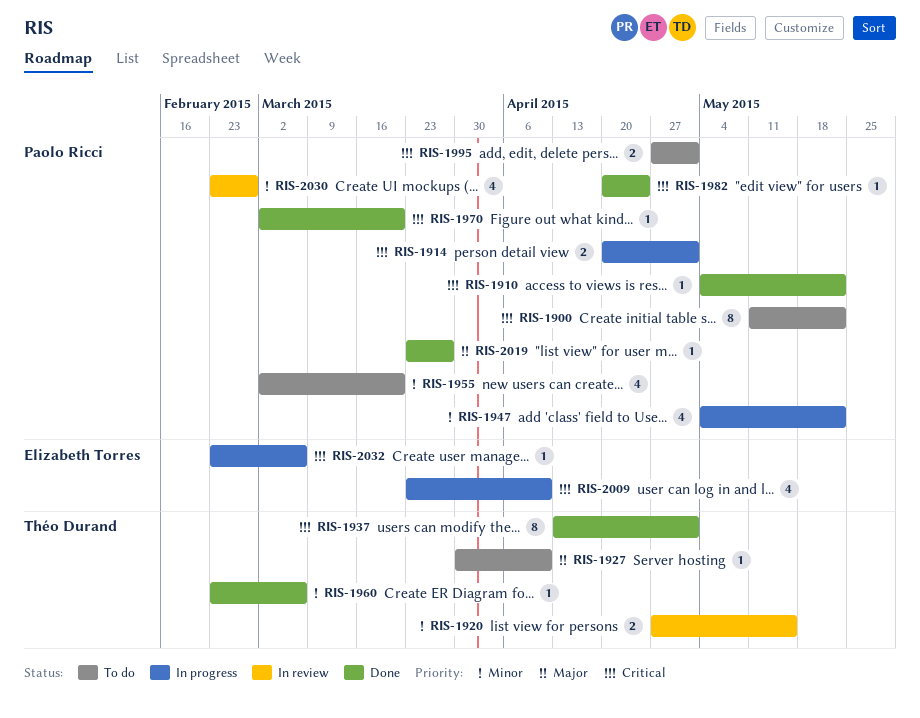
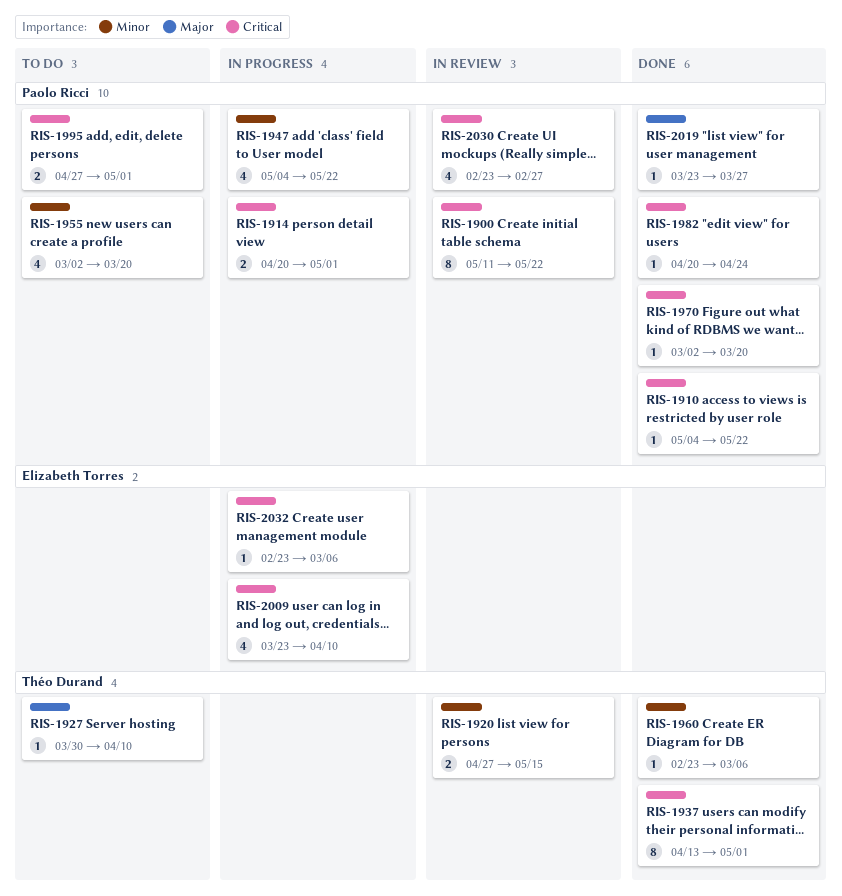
RIS-1900, status: To do -> In review
RIS-2030, priority: Minor -> Critical

